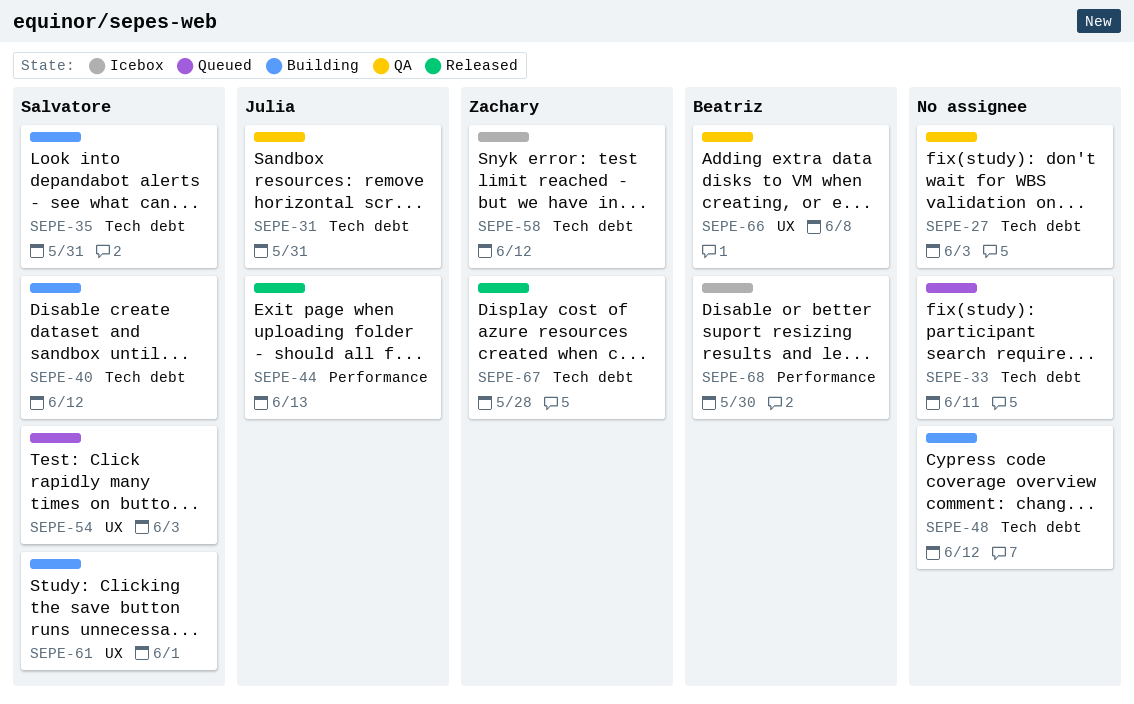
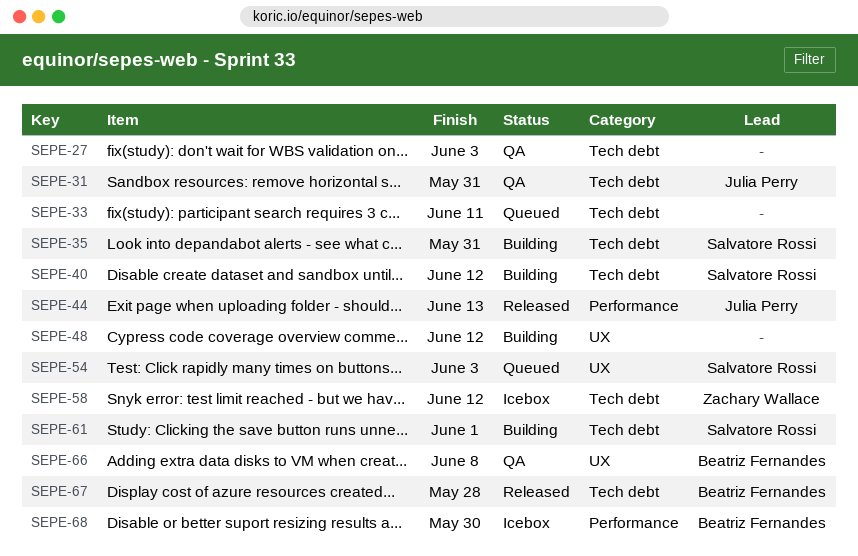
SEPE-48, label: Tech debt -> UX
SEPE-61, label: UX -> Tech debt
SEPE-67, owner: Zachary Wallace -> Beatriz Fernandes

